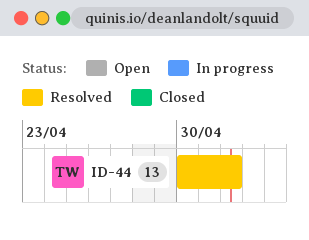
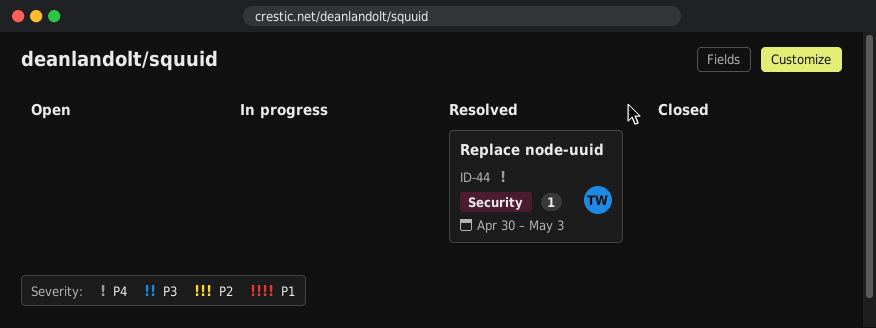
ID-44, estimate: 13 -> 1
ID-44, due: May 2 -> May 3

